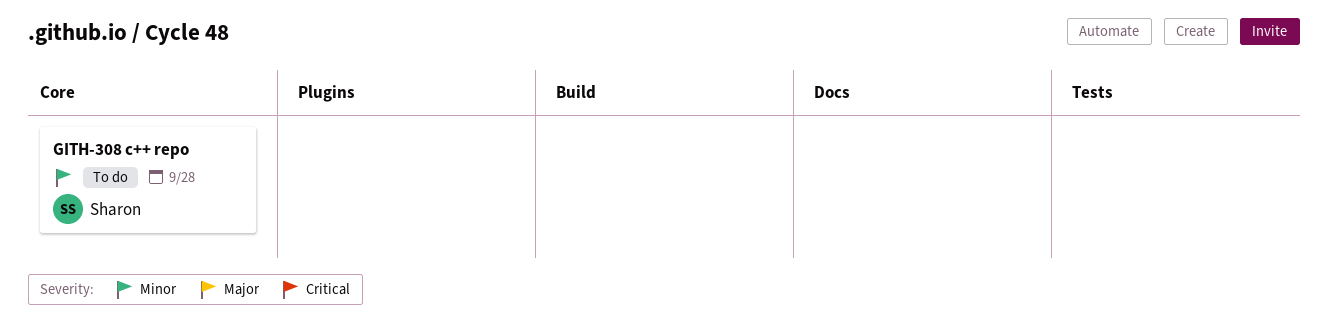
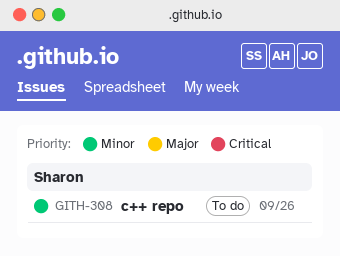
GITH-308, due: Sep 28 -> Sep 26

